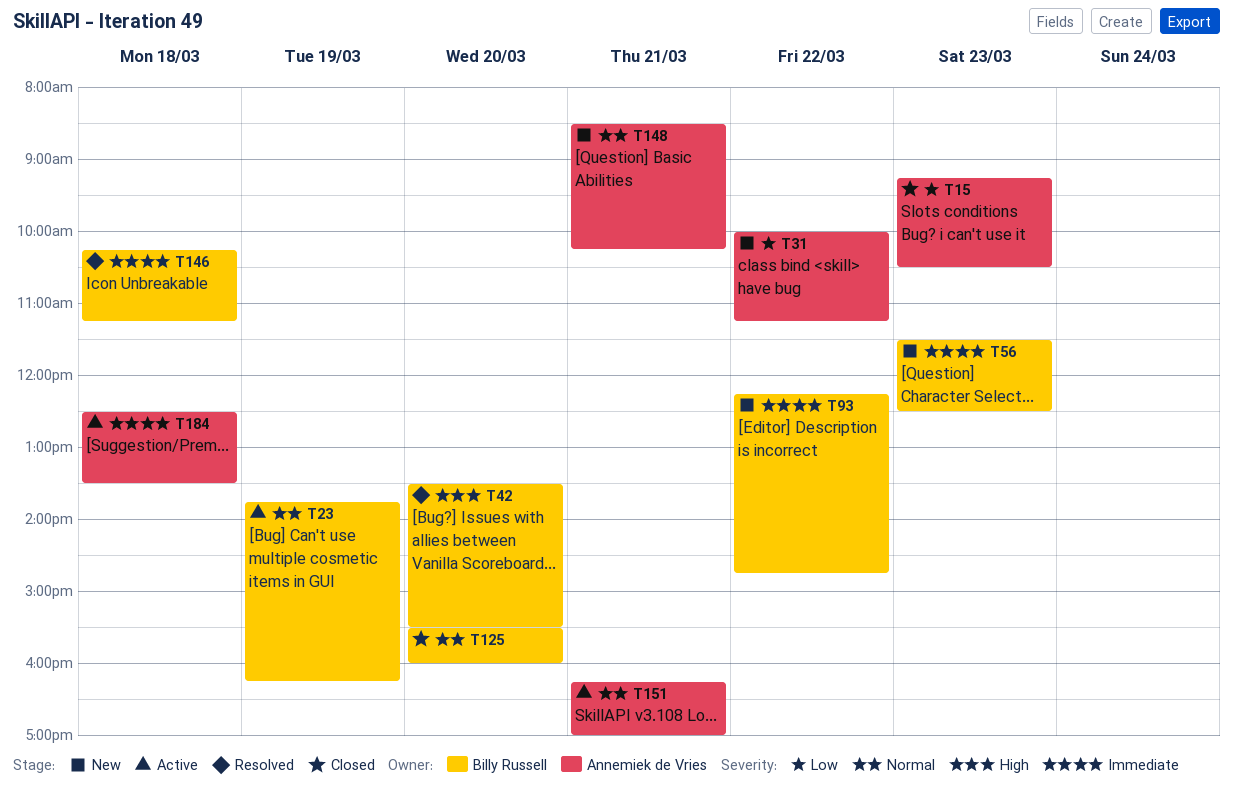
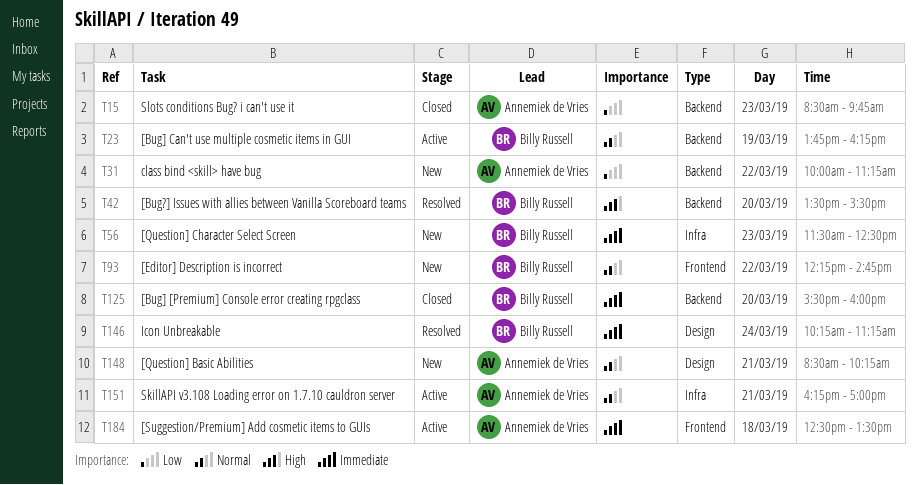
T15, begins: 09:15 -> 08:30
T15, ends: 10:30 -> 09:45
T93, priority: Immediate -> Normal
T125, priority: Normal -> Immediate
T146, day: Mar 18 -> Mar 24

